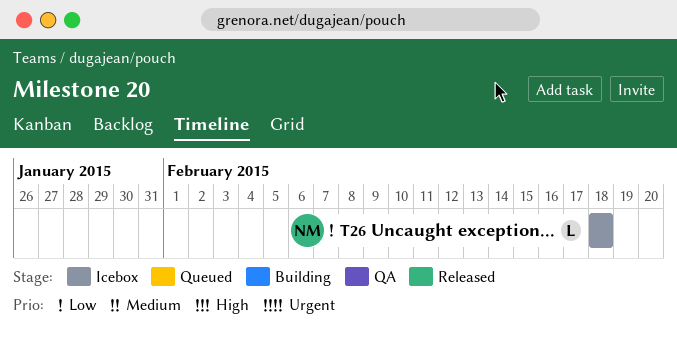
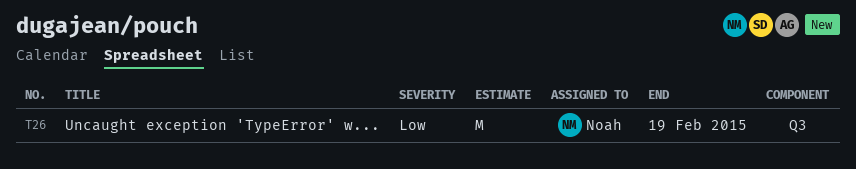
T26, estimate: L -> M
T26, due: Feb 18 -> Feb 19

